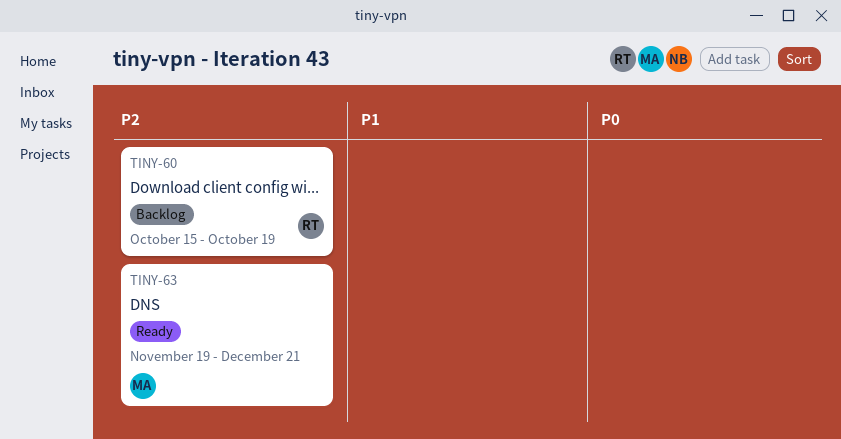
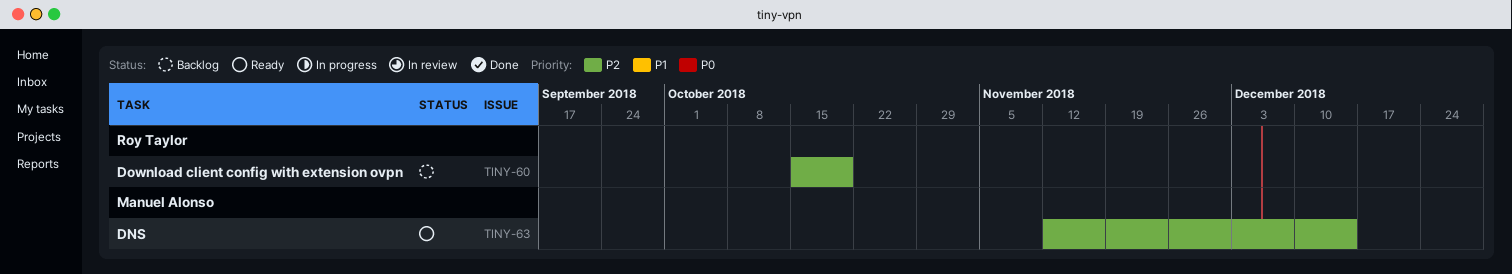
TINY-63, start: Nov 19 -> Nov 12
TINY-63, due: Dec 21 -> Dec 14

